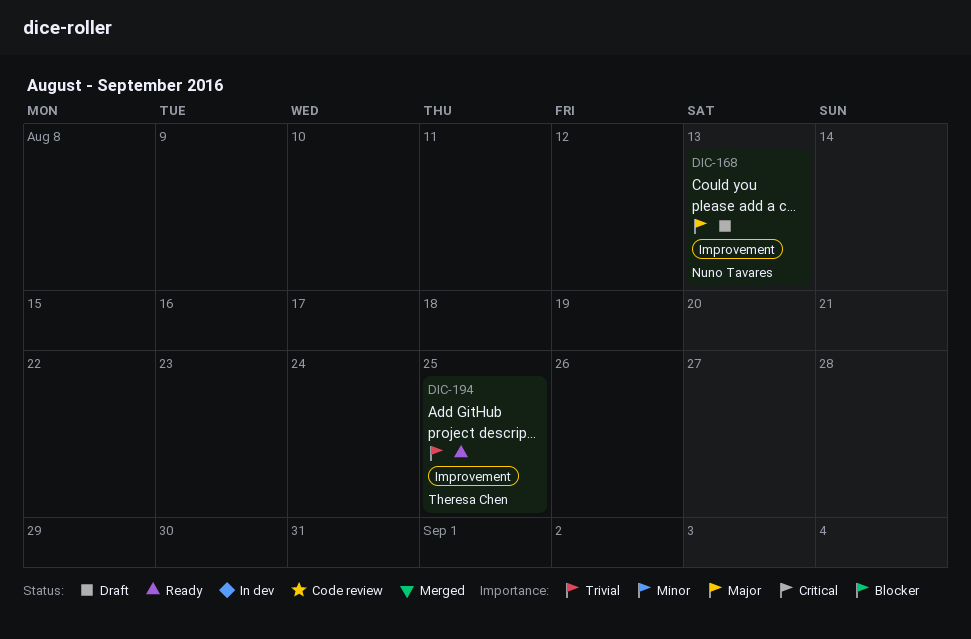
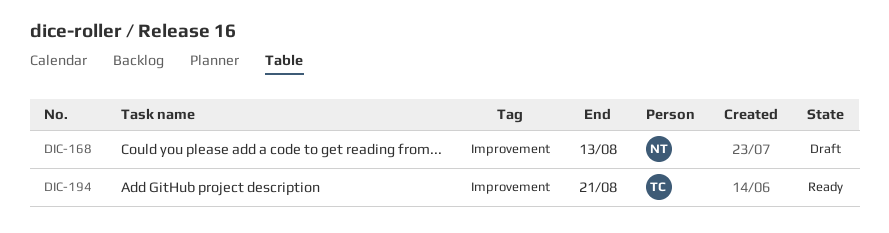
DIC-194, due: Aug 25 -> Aug 21

